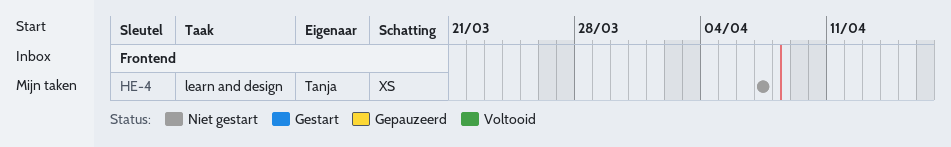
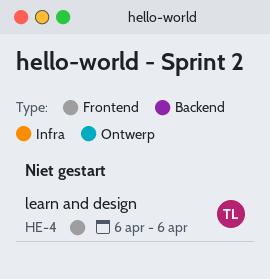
HE-4, start: Apr 7 -> Apr 6
HE-4, due: Apr 7 -> Apr 6

